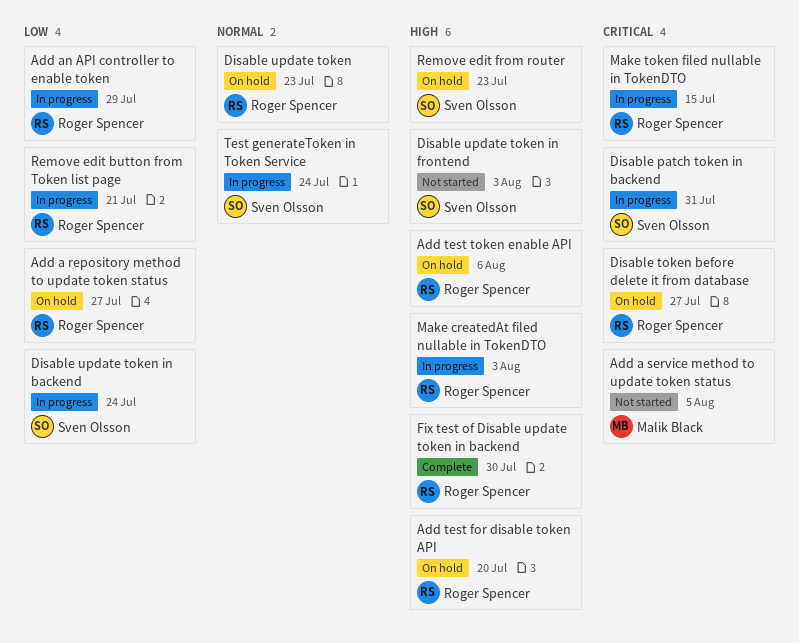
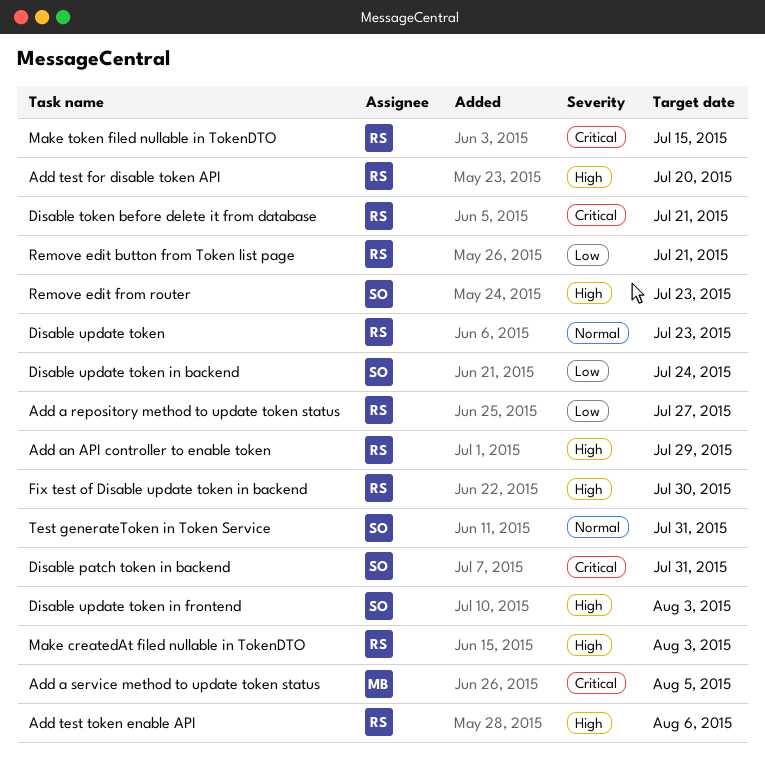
Add an API controller to enable token, priority: Low -> High
Disable token before delete it from database, due: Jul 27 -> Jul 21
Test generateToken in Token Service, due: Jul 24 -> Jul 31

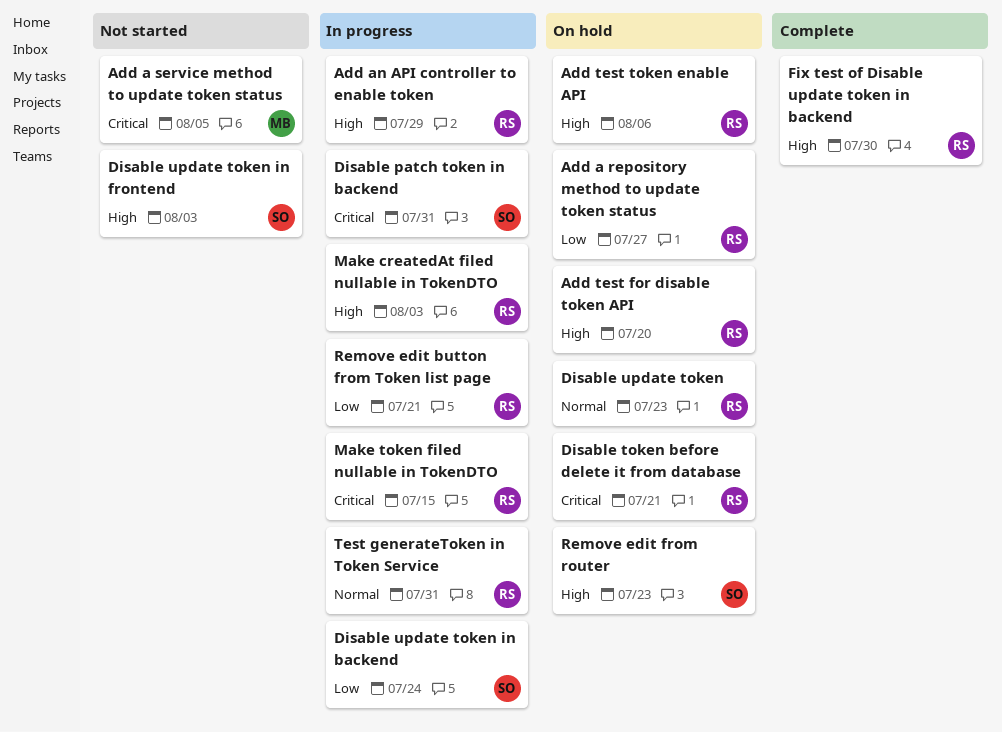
Test generateToken in Token Service, owner: SO -> RS

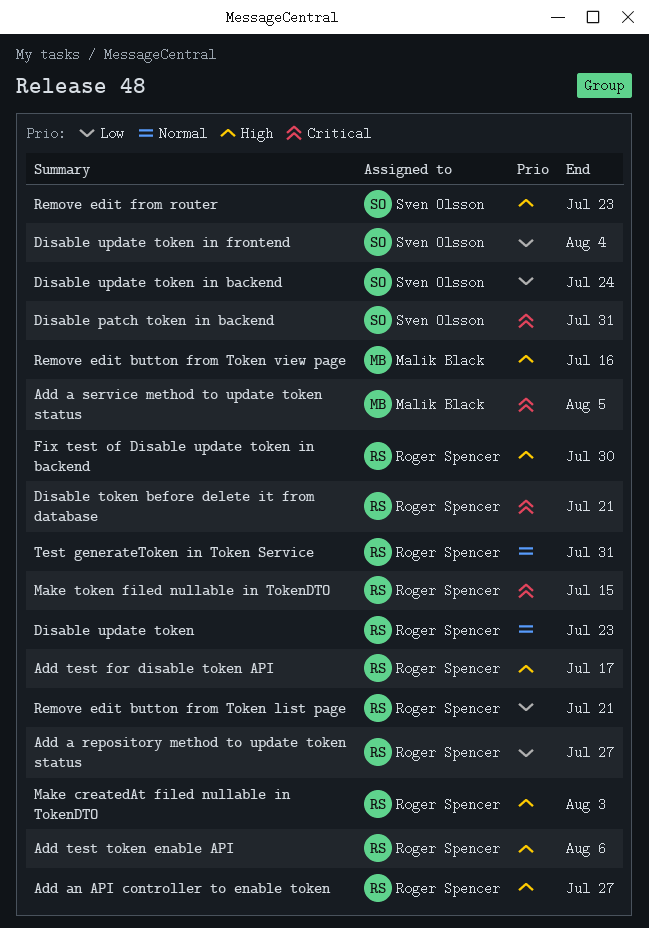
Add an API controller to enable token, due: Jul 29 -> Jul 27
Add test for disable token API, due: Jul 20 -> Jul 17
Disable update token in frontend, priority: High -> Low
Disable update token in frontend, due: Aug 3 -> Aug 4
Remove edit button from Token view page: none -> present

